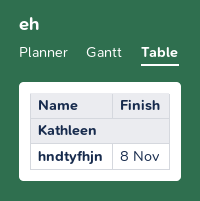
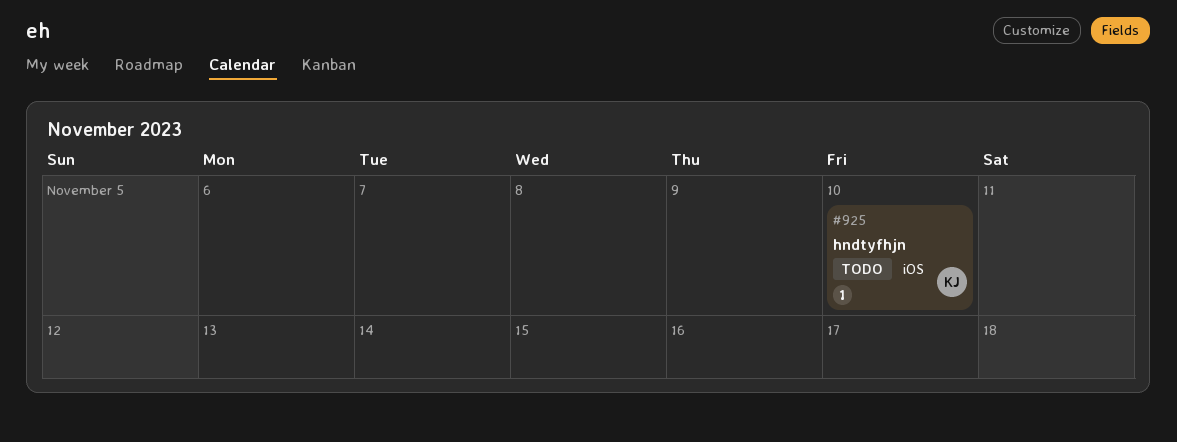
hndtyfhjn, due: Nov 8 -> Nov 10

